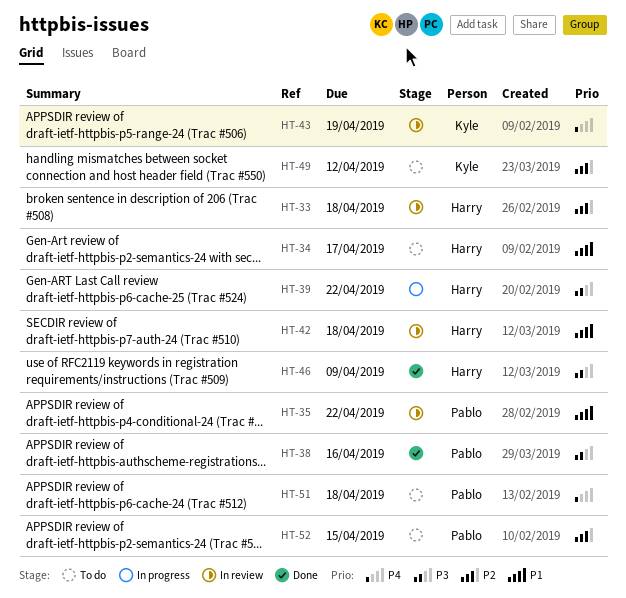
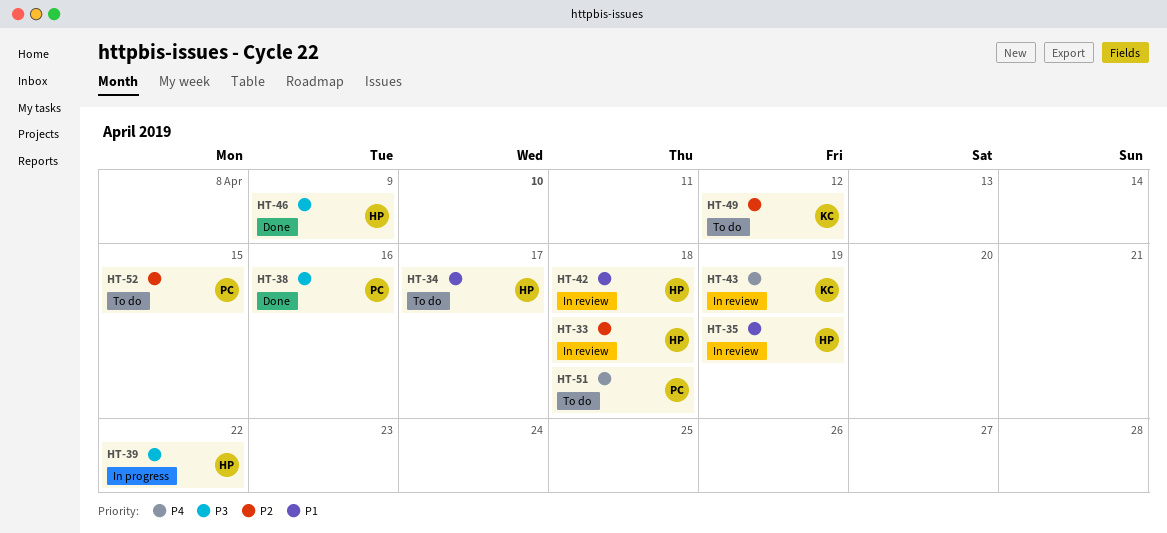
HT-35, owner: Pablo -> Harry
HT-35, due: Apr 22 -> Apr 19

